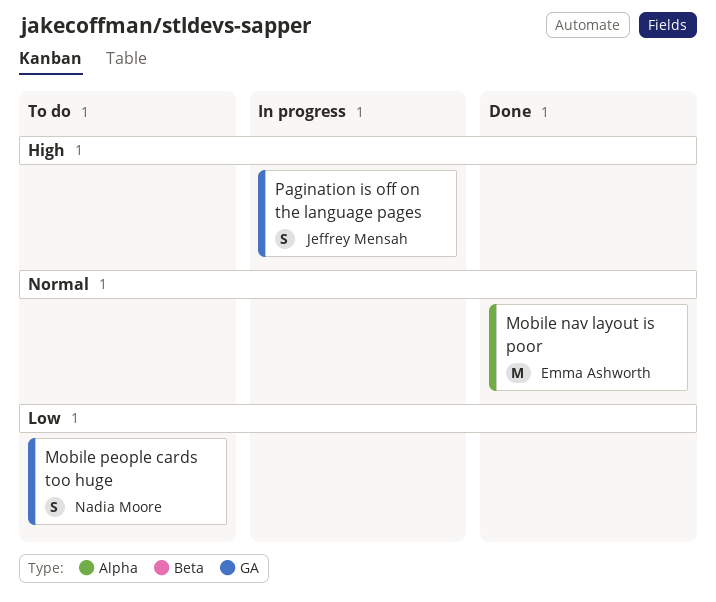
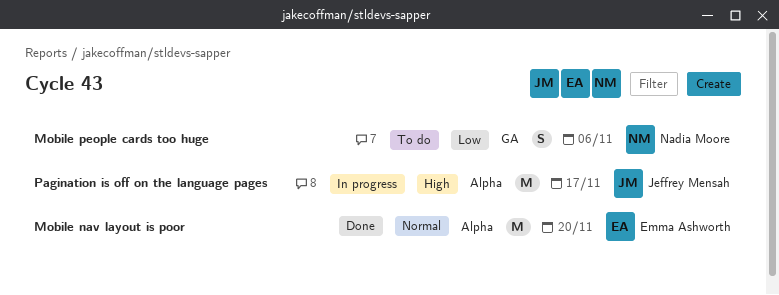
Pagination is off on the language pages, label: GA -> Alpha
Pagination is off on the language pages, estimate: S -> M

